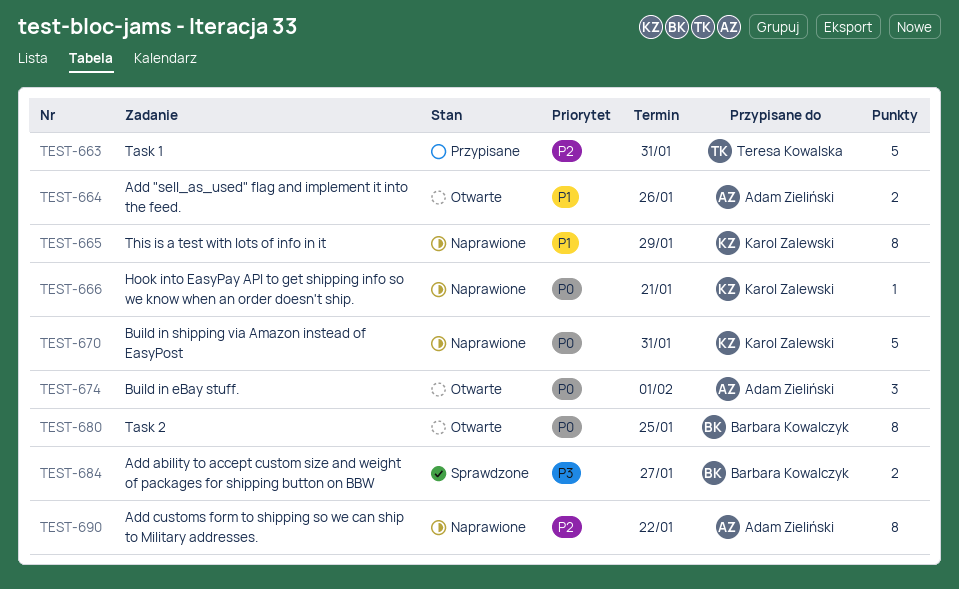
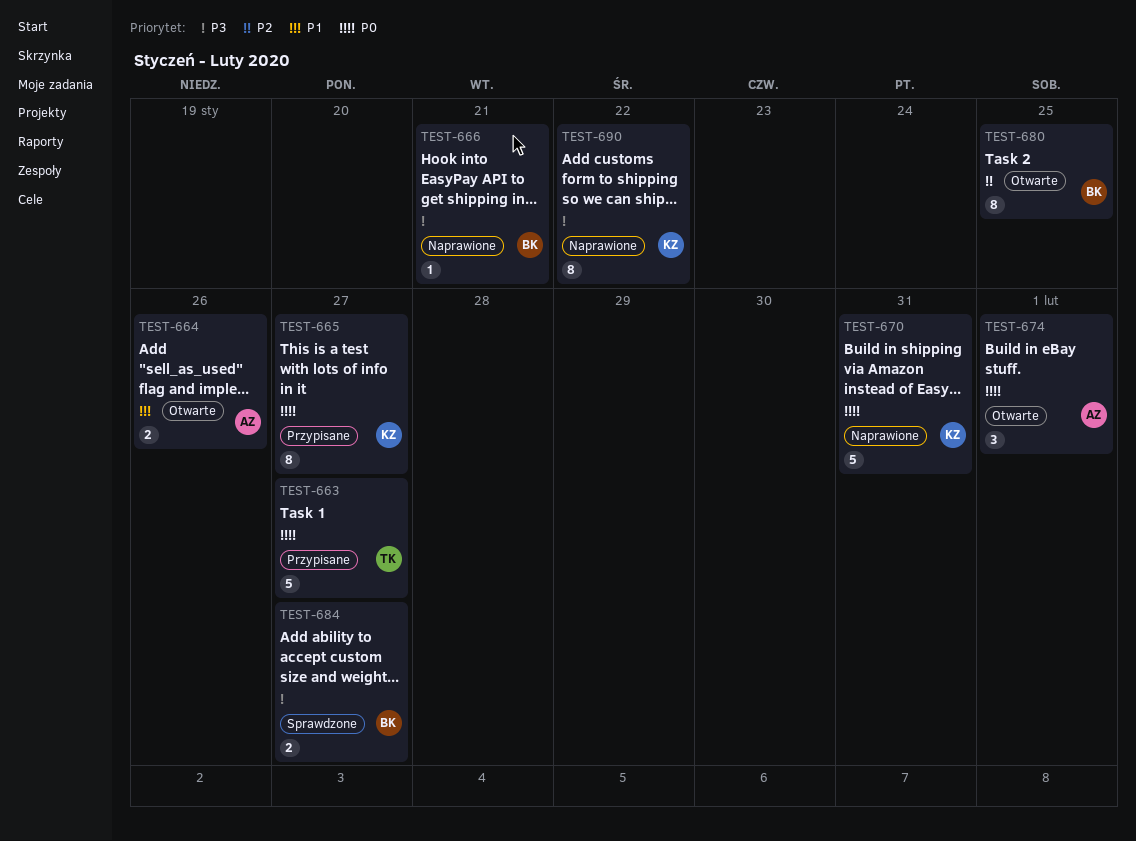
TEST-663, priority: P2 -> P0
TEST-663, due: Jan 31 -> Jan 27
TEST-665, status: Naprawione -> Przypisane
TEST-665, priority: P1 -> P0
TEST-665, due: Jan 29 -> Jan 27
TEST-666, owner: Karol Zalewski -> Barbara Kowalczyk
TEST-666, priority: P0 -> P3
TEST-680, priority: P0 -> P2
TEST-690, owner: Adam Zieliński -> Karol Zalewski
TEST-690, priority: P2 -> P3

